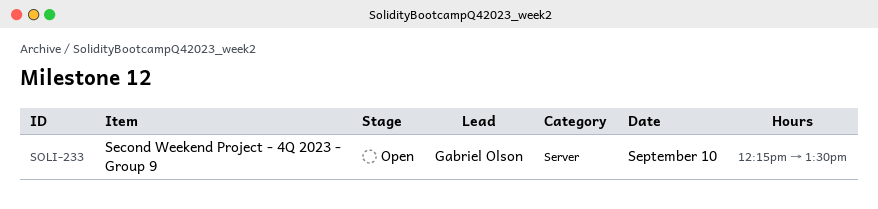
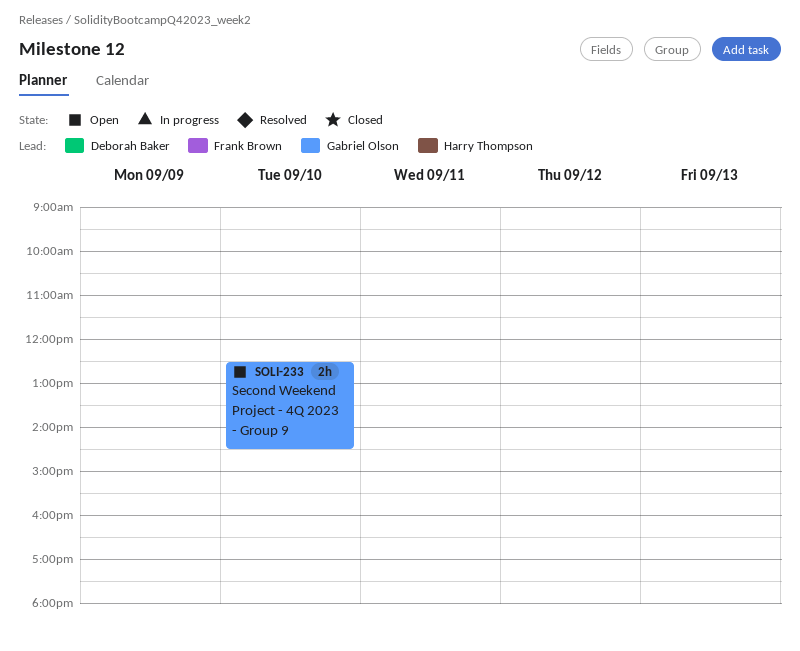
SOLI-233, begins: 12:15 -> 12:30
SOLI-233, ends: 13:30 -> 14:30

